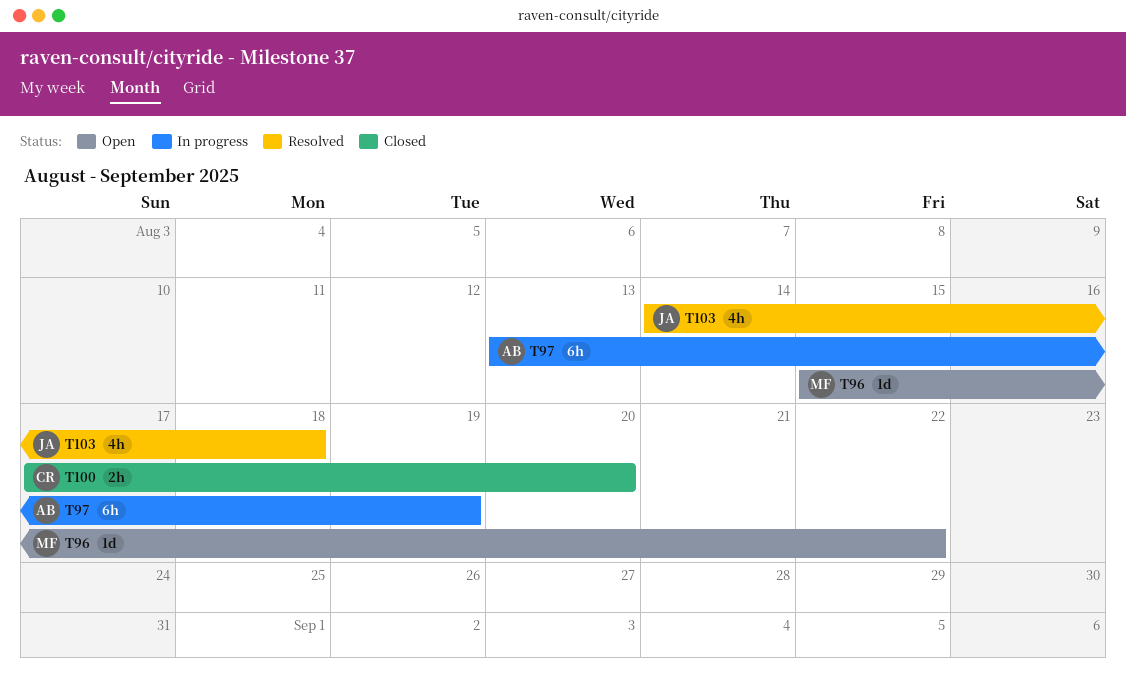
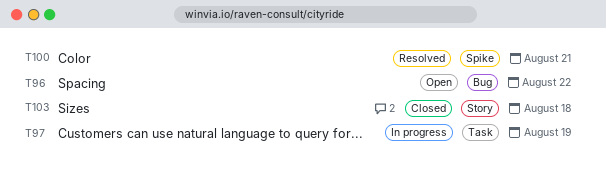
T100, status: Closed -> Resolved
T100, due: Aug 20 -> Aug 21
T103, status: Resolved -> Closed

